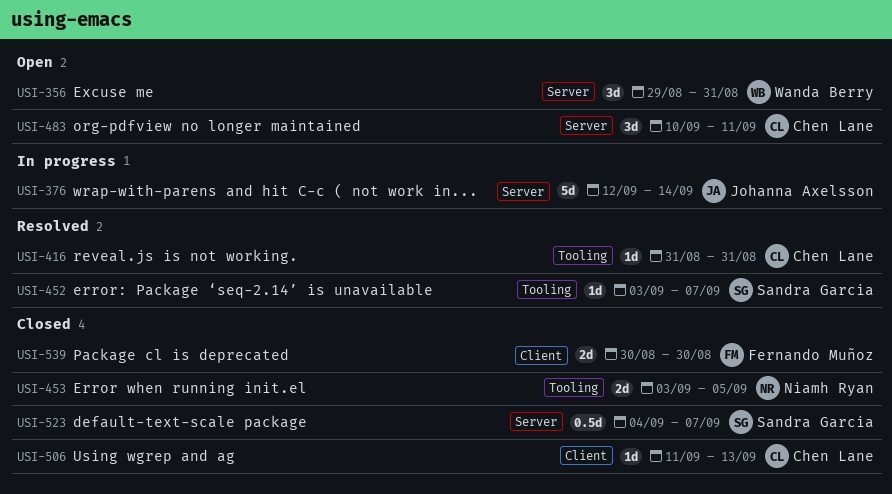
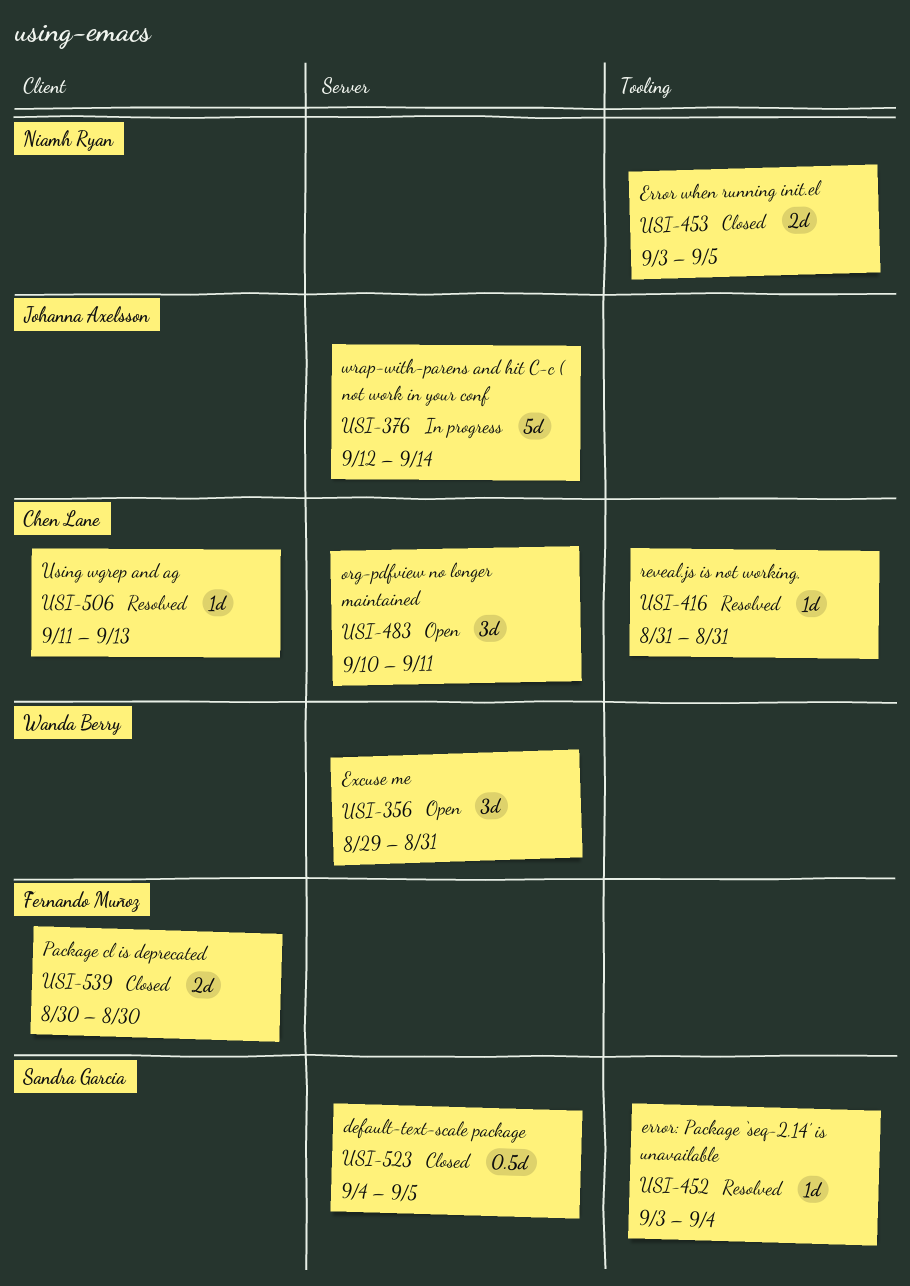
USI-452, due: Sep 7 -> Sep 4
USI-506, status: Closed -> Resolved
USI-523, due: Sep 7 -> Sep 5

